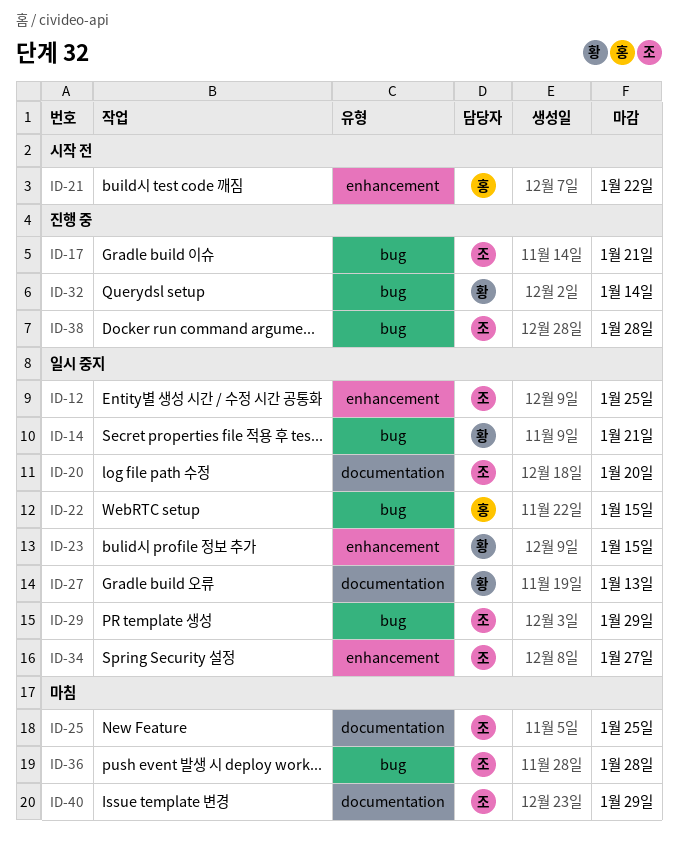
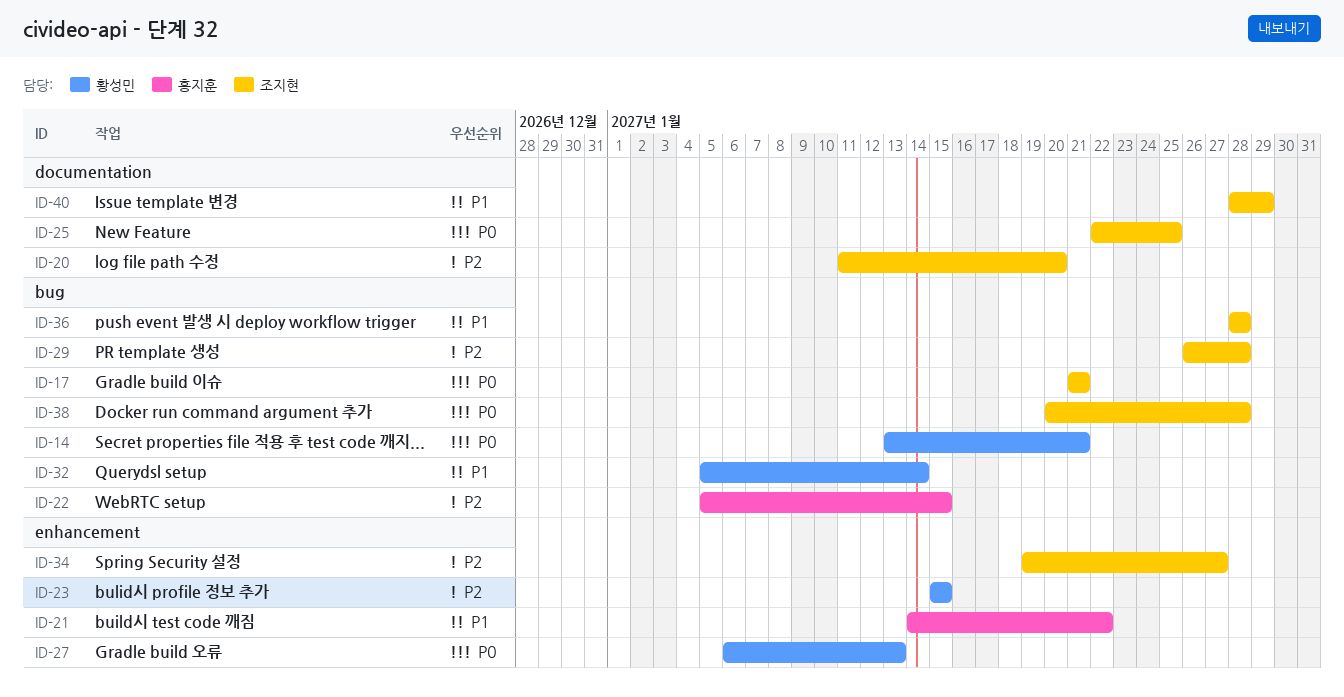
ID-12: present -> none
ID-27, label: documentation -> enhancement
ID-29, due: Jan 29 -> Jan 28

